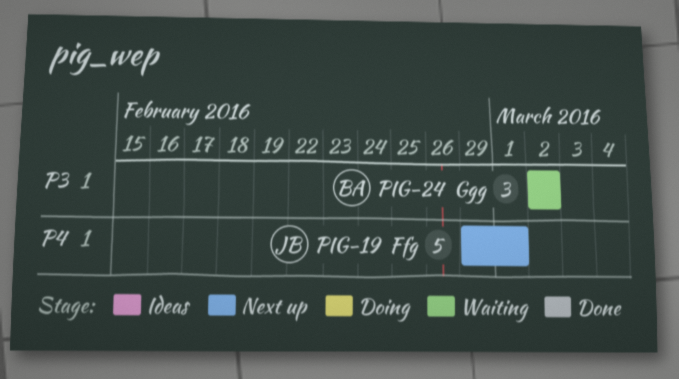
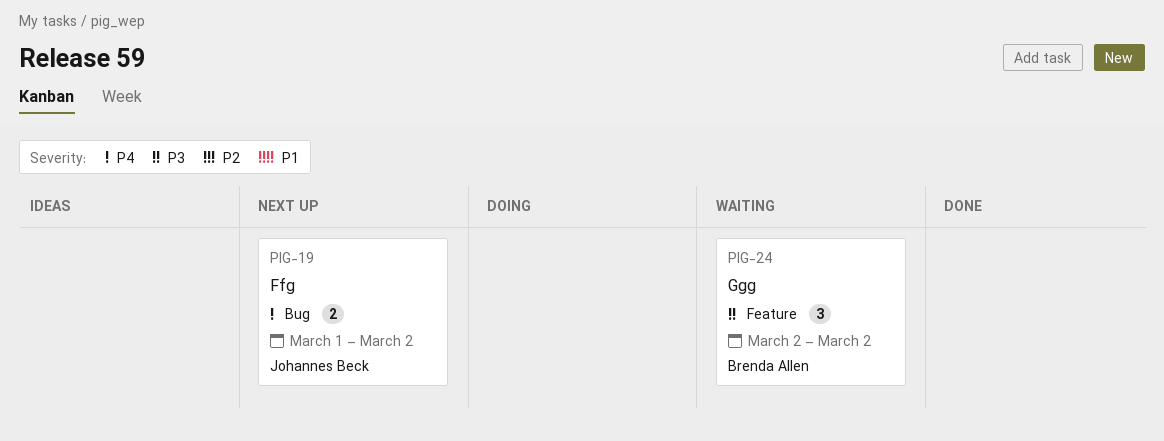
PIG-19, estimate: 5 -> 2
PIG-19, start: Feb 29 -> Mar 1
PIG-19, due: Mar 1 -> Mar 2

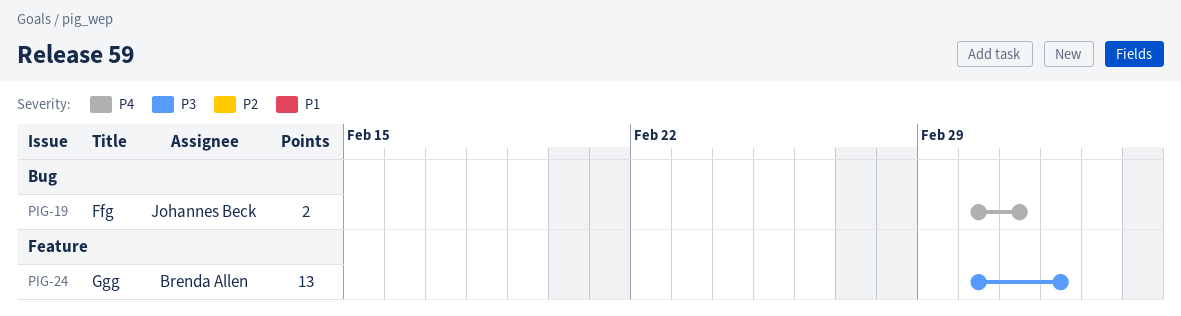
PIG-24, estimate: 3 -> 13
PIG-24, start: Mar 2 -> Mar 1
PIG-24, due: Mar 2 -> Mar 3

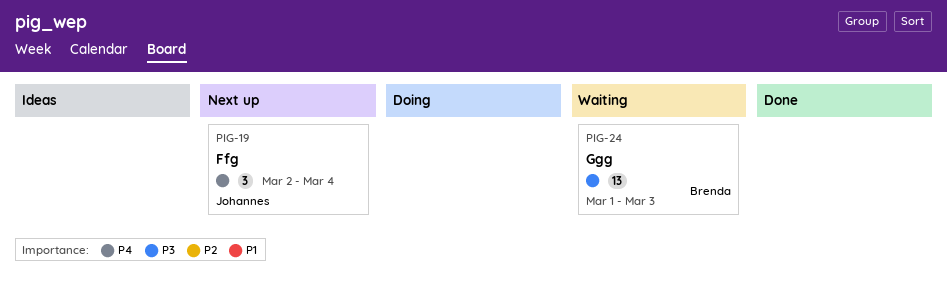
PIG-19, estimate: 2 -> 3
PIG-19, start: Mar 1 -> Mar 2
PIG-19, due: Mar 2 -> Mar 4

